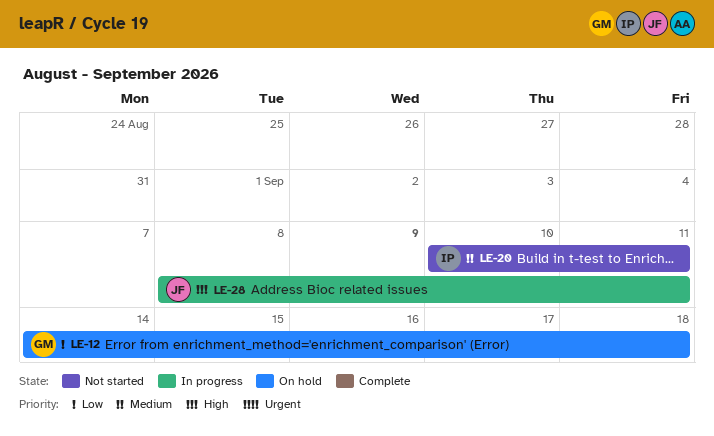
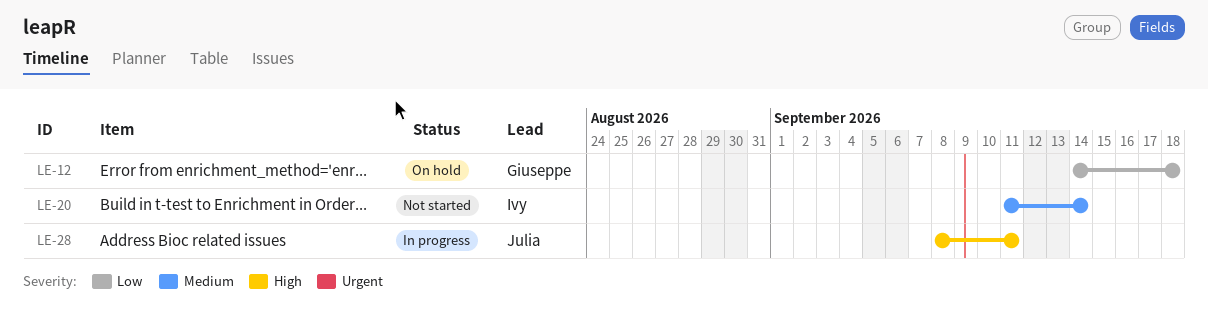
LE-20, start: Sep 10 -> Sep 11
LE-20, due: Sep 11 -> Sep 14

